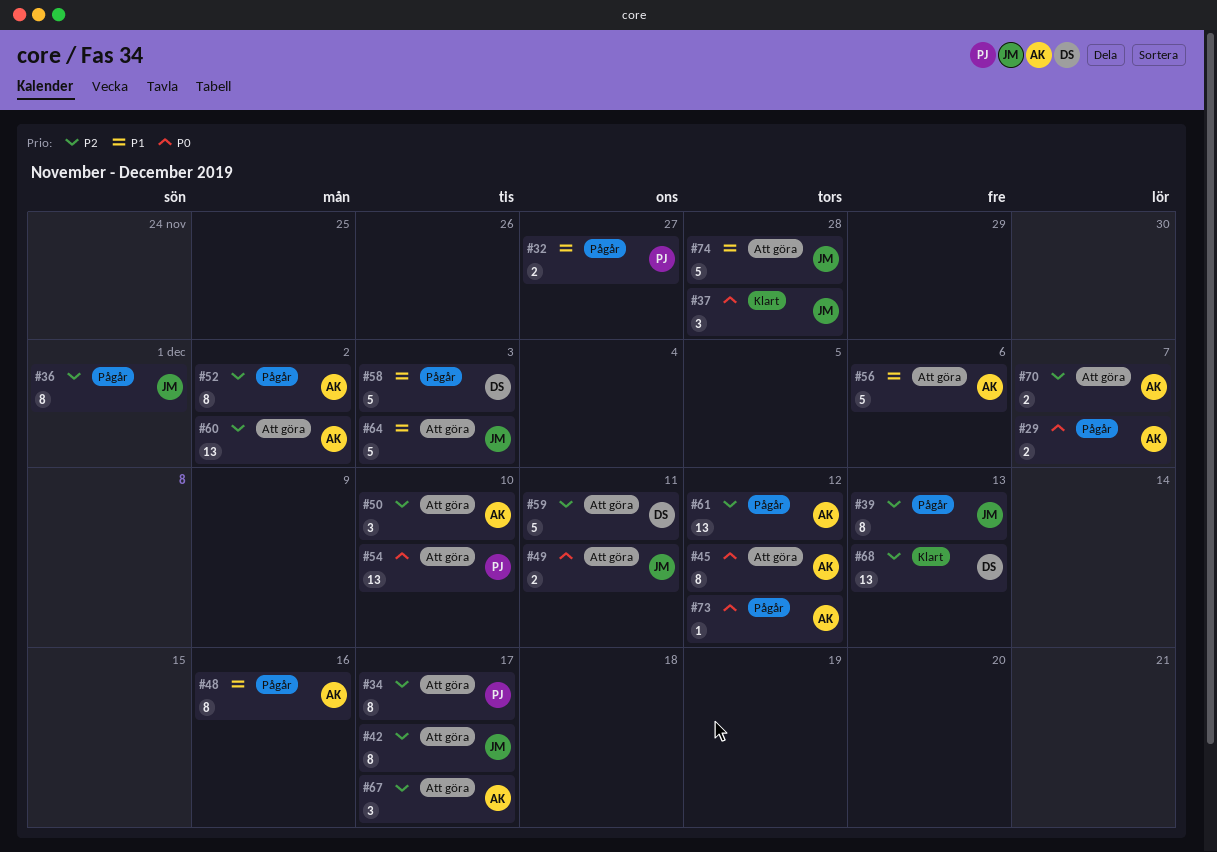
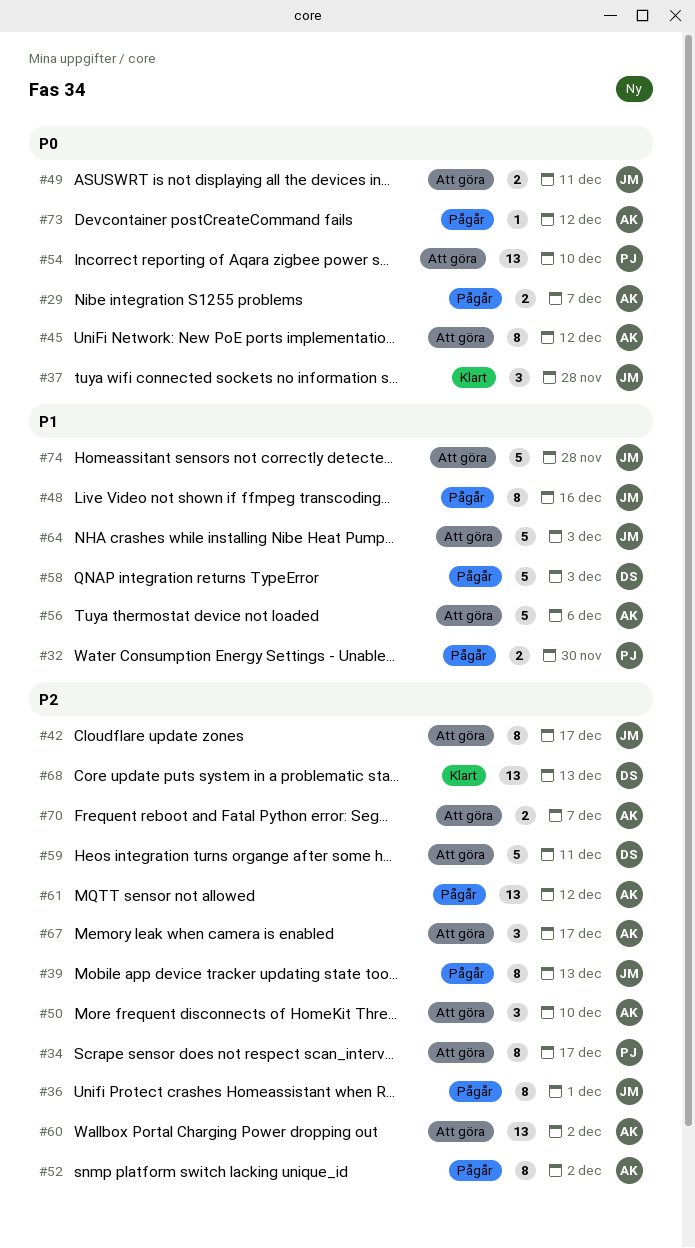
#32, due: Nov 27 -> Nov 30
#48, owner: AK -> JM

